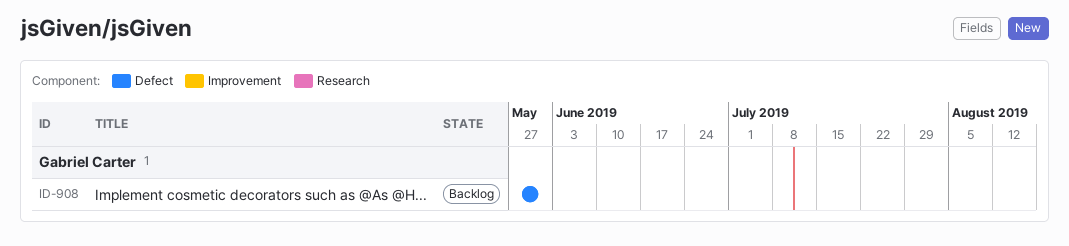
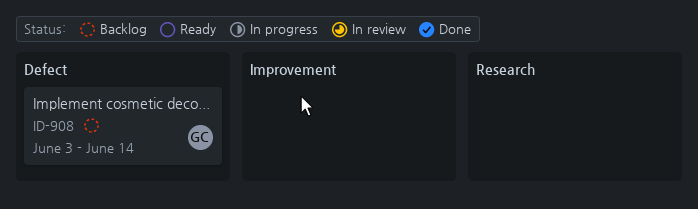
ID-908, start: May 27 -> Jun 3
ID-908, due: May 31 -> Jun 14

